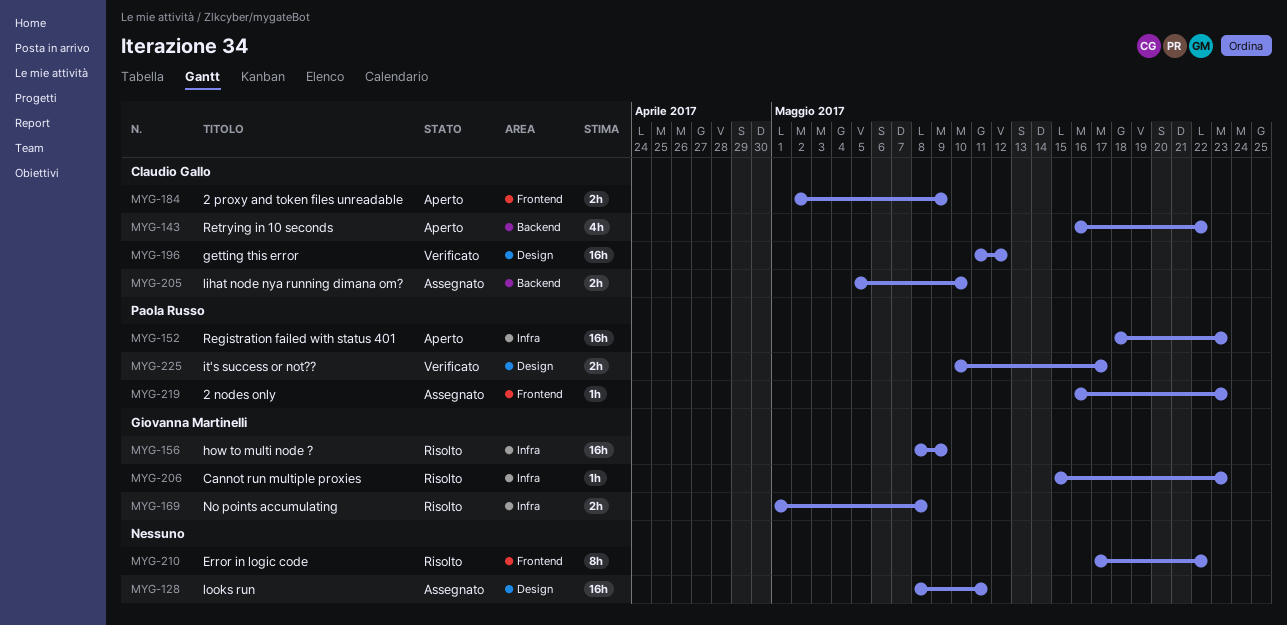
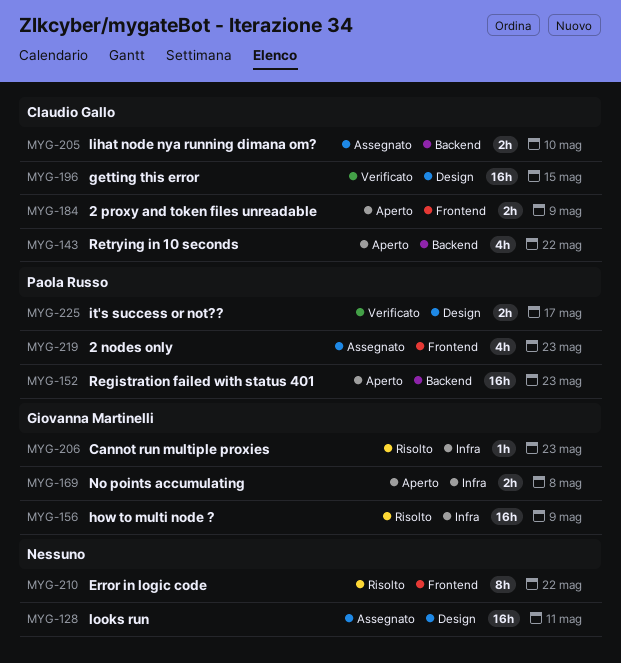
MYG-152, label: Infra -> Backend
MYG-169, status: Risolto -> Aperto
MYG-196, due: May 12 -> May 15
MYG-219, estimate: 1h -> 4h

